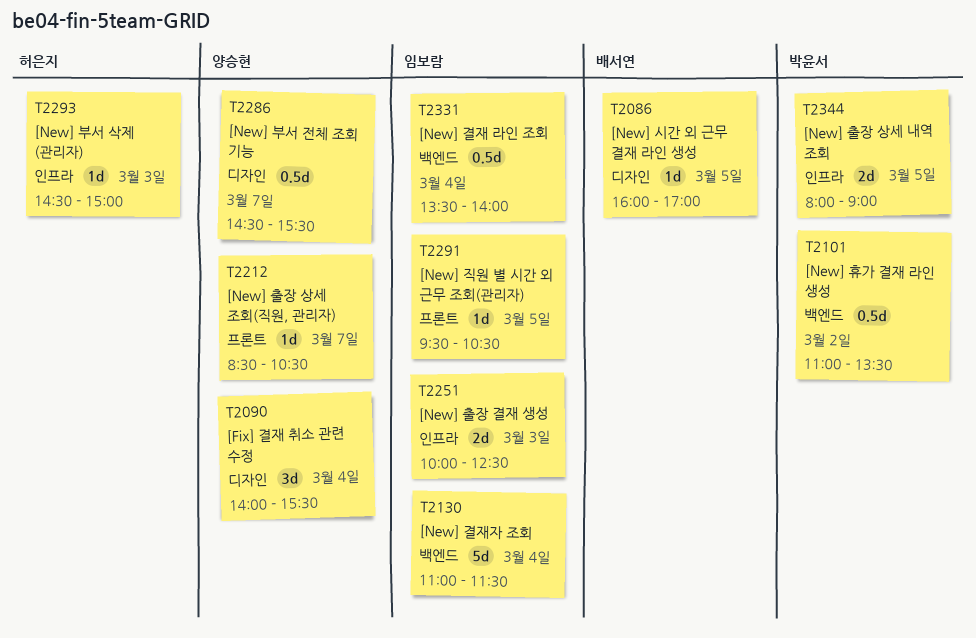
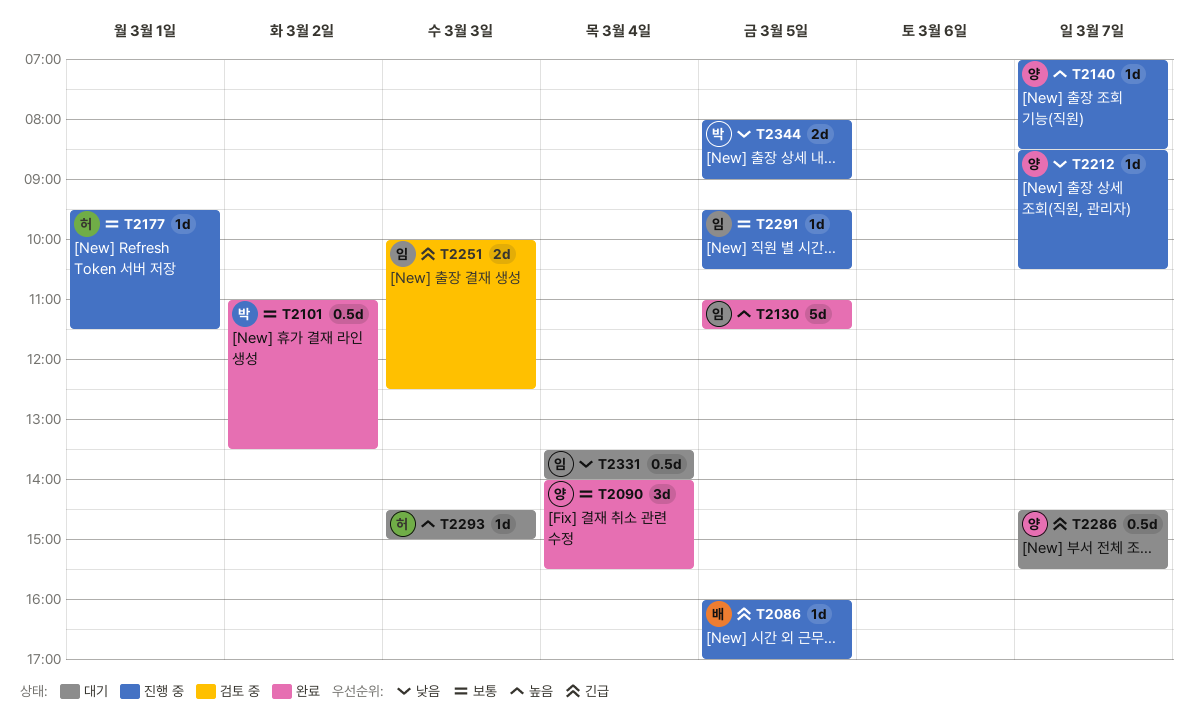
T2130, day: Mar 4 -> Mar 5
T2140: none -> present
T2177: none -> present

